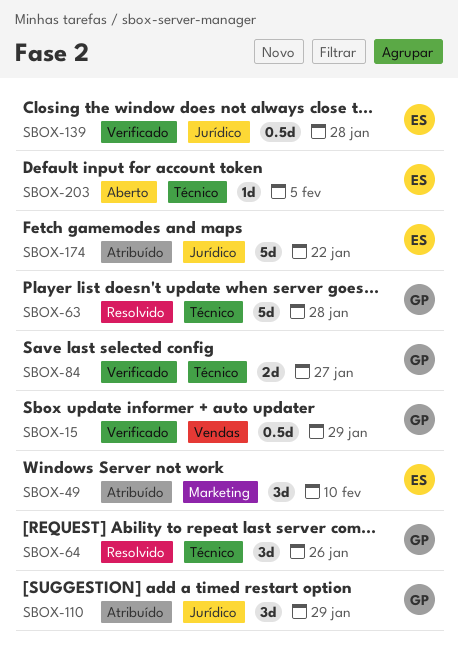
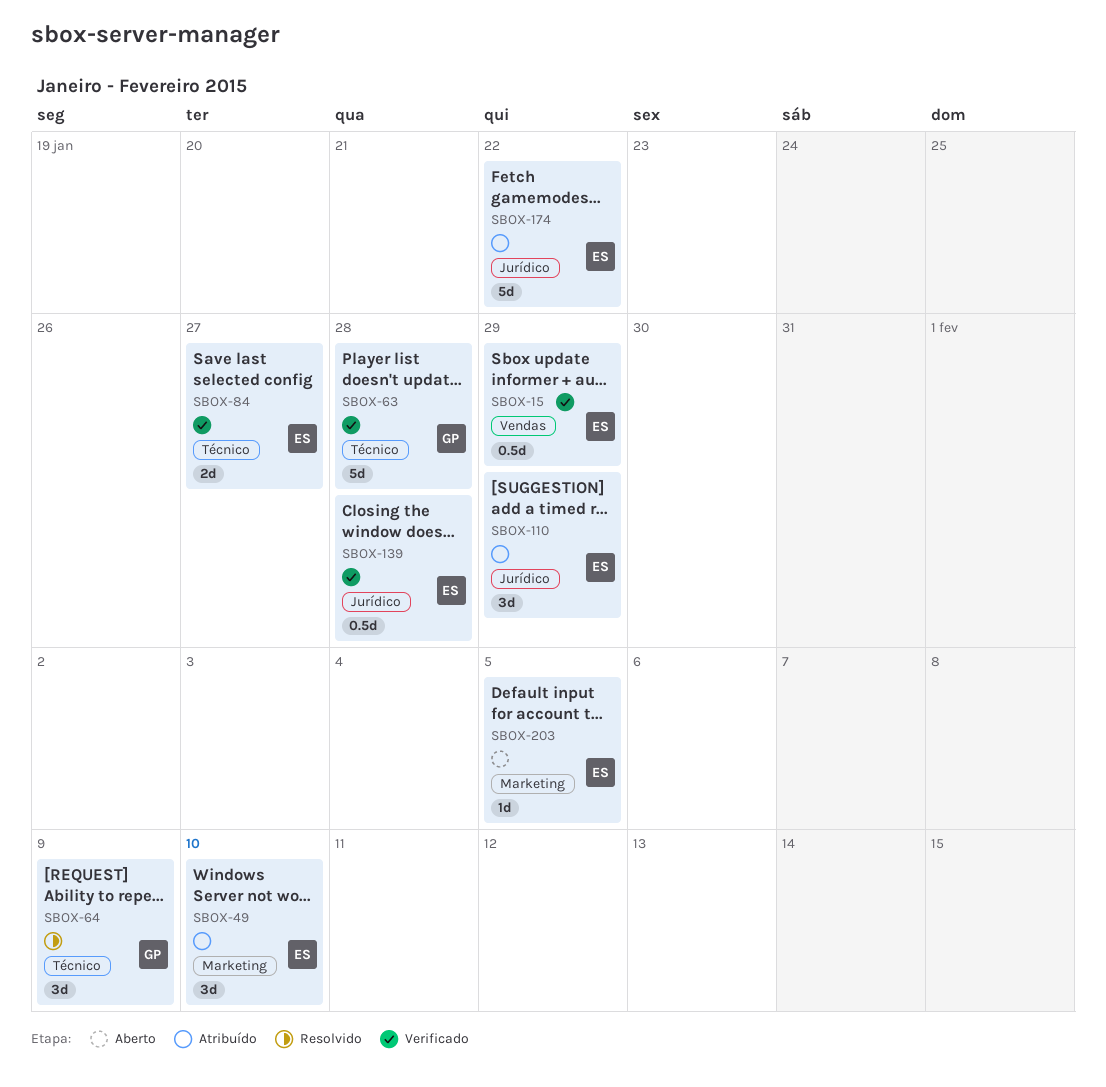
SBOX-15, owner: GP -> ES
SBOX-63, status: Resolvido -> Verificado
SBOX-64, due: Jan 26 -> Feb 9
SBOX-84, owner: GP -> ES
SBOX-110, owner: GP -> ES
SBOX-203, label: Técnico -> Marketing

